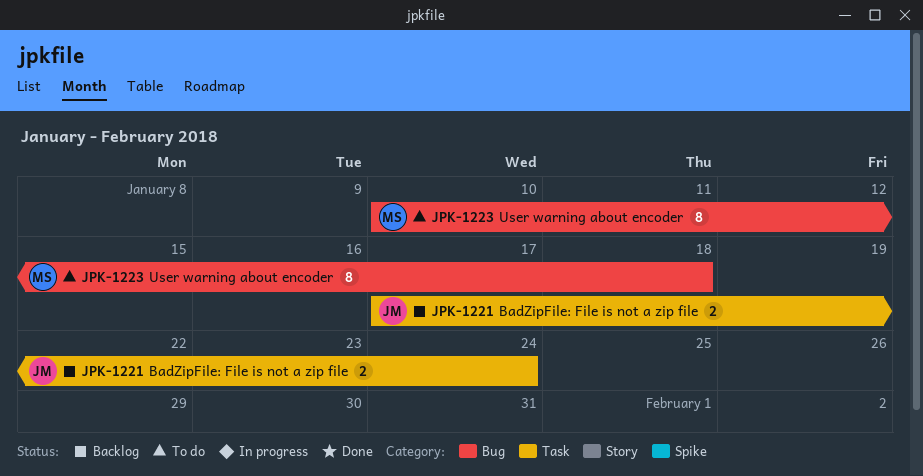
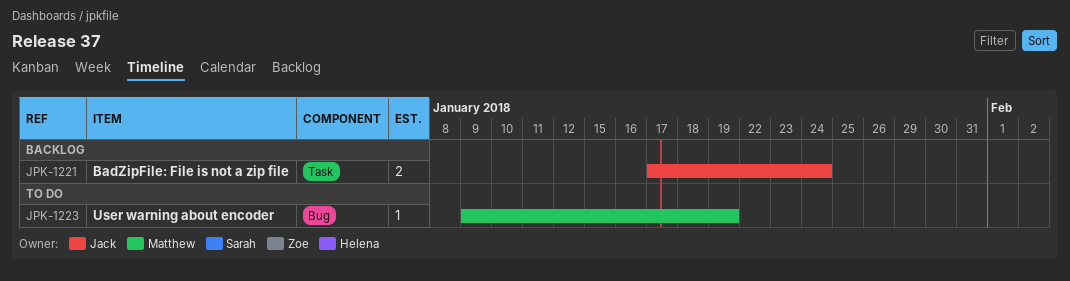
JPK-1223, estimate: 8 -> 1
JPK-1223, start: Jan 10 -> Jan 9
JPK-1223, due: Jan 18 -> Jan 19

